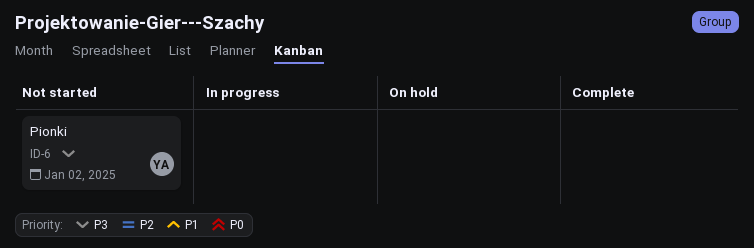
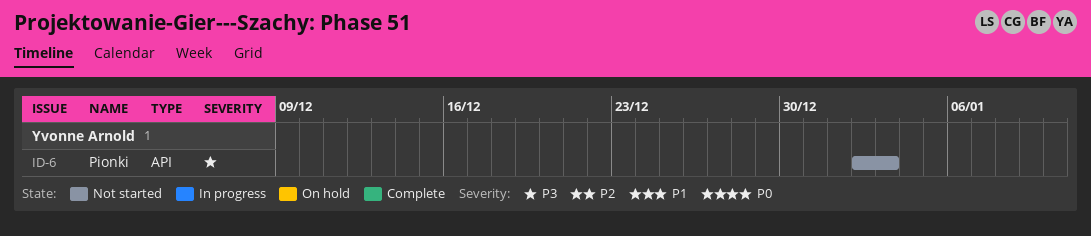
ID-6, due: Jan 2 -> Jan 3

